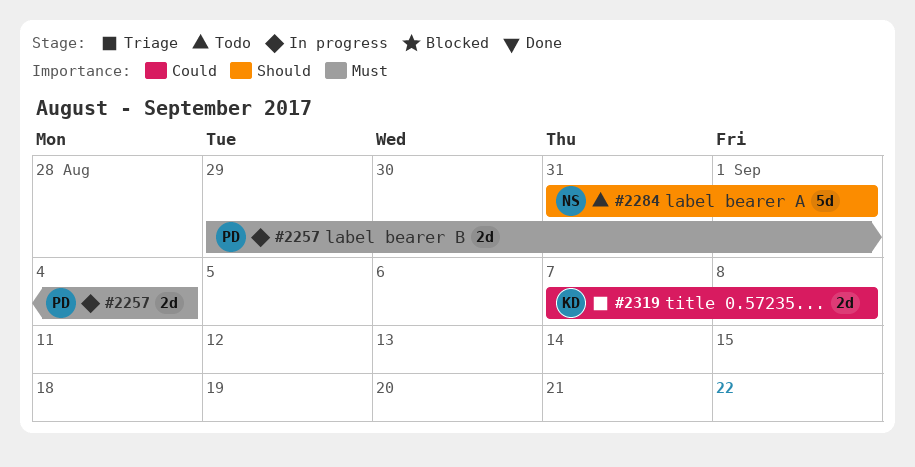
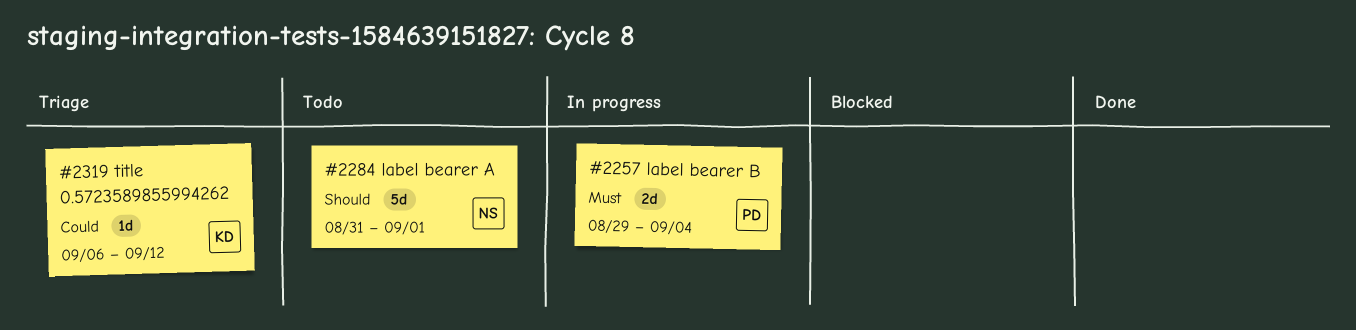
#2319, estimate: 2d -> 1d
#2319, start: Sep 7 -> Sep 6
#2319, due: Sep 8 -> Sep 12

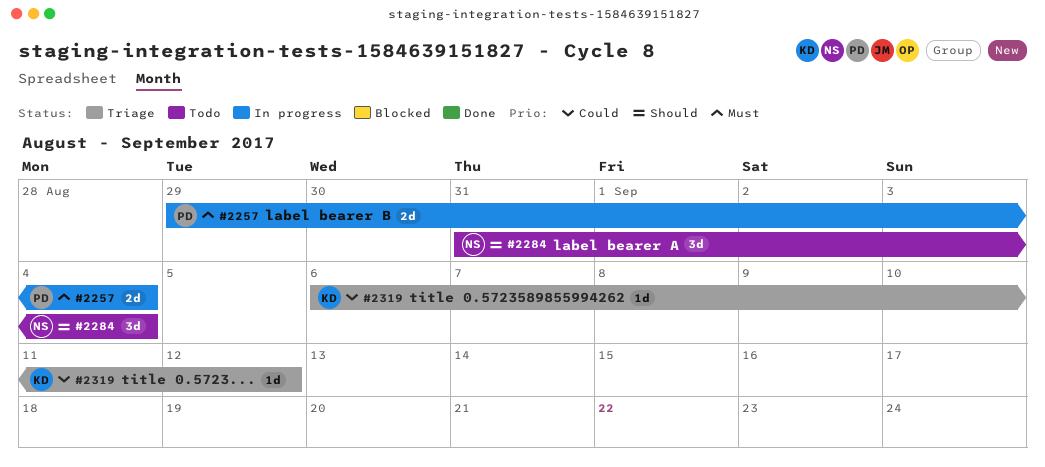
#2284, estimate: 5d -> 3d
#2284, due: Sep 1 -> Sep 4

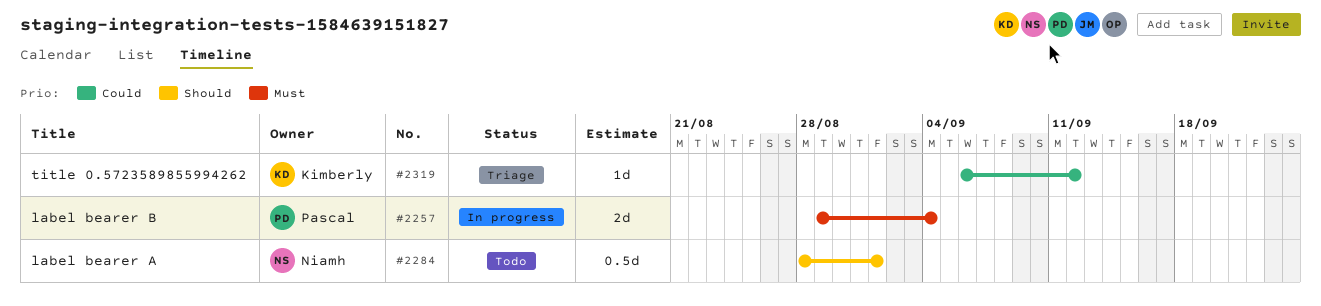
#2284, estimate: 3d -> 0.5d
#2284, start: Aug 31 -> Aug 28
#2284, due: Sep 4 -> Sep 1

